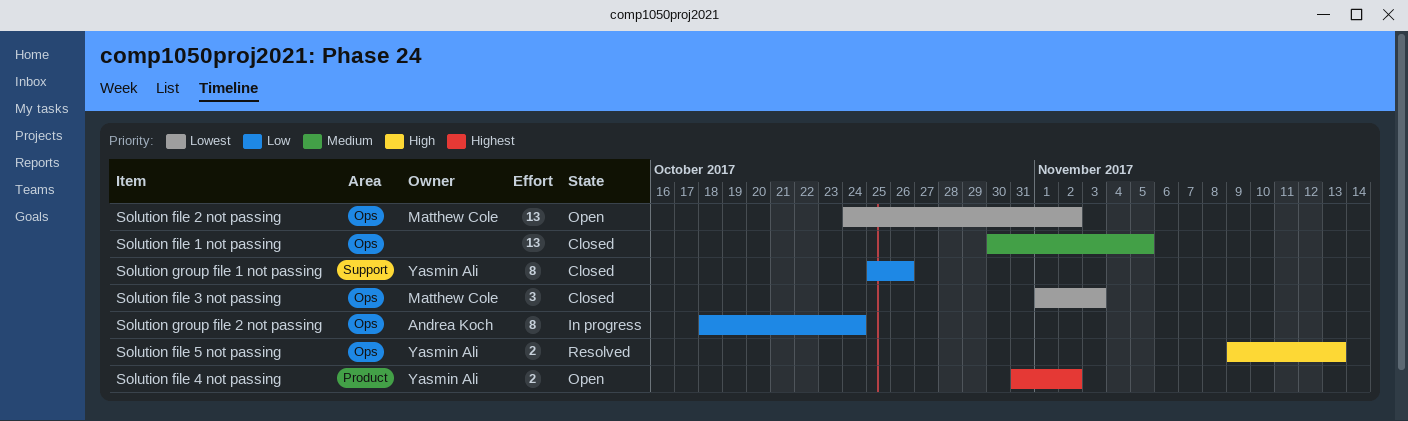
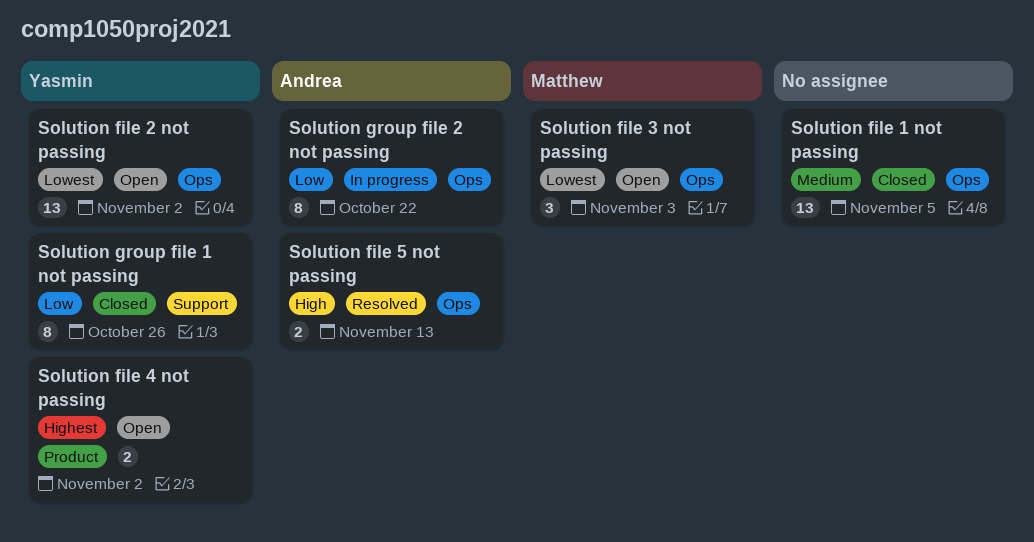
Solution file 2 not passing, owner: Matthew Cole -> Yasmin Ali
Solution file 3 not passing, status: Closed -> Open
Solution file 5 not passing, owner: Yasmin Ali -> Andrea Koch
Solution group file 2 not passing, due: Oct 24 -> Oct 22

